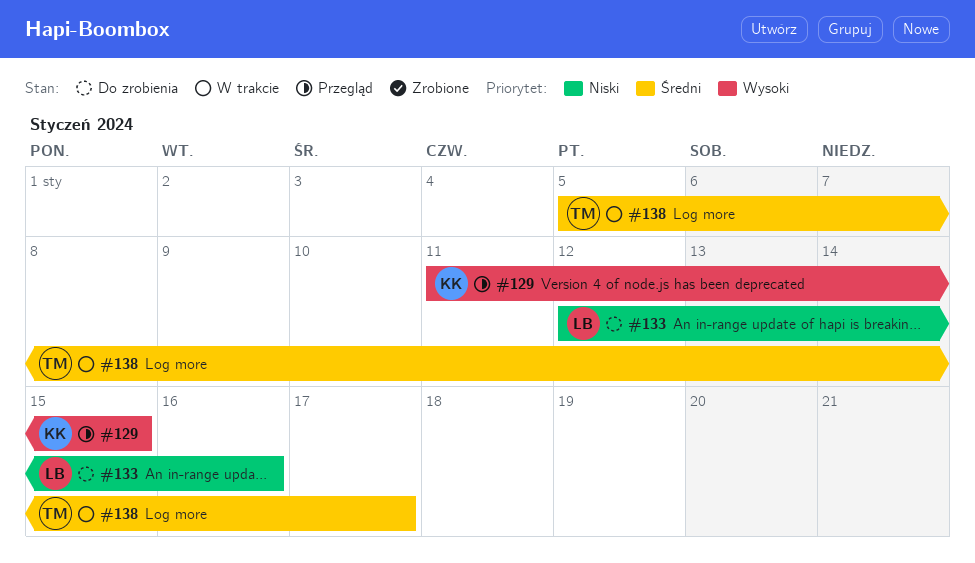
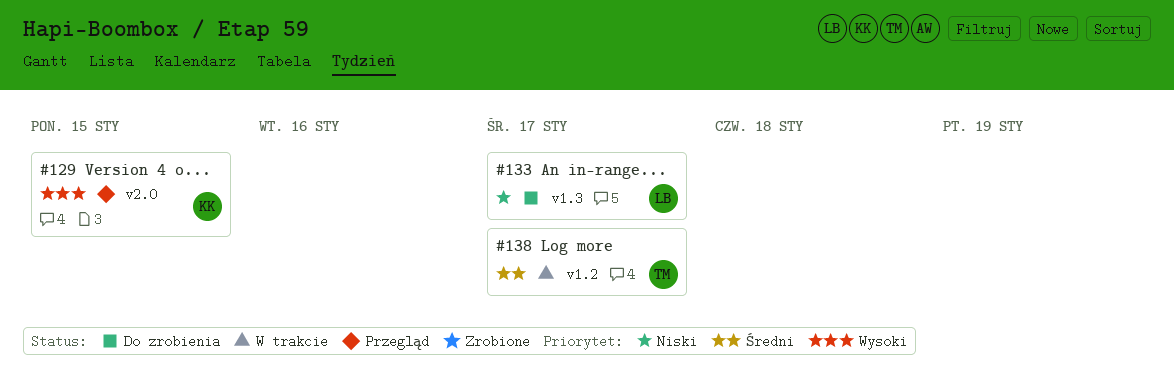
#133, due: Jan 16 -> Jan 17

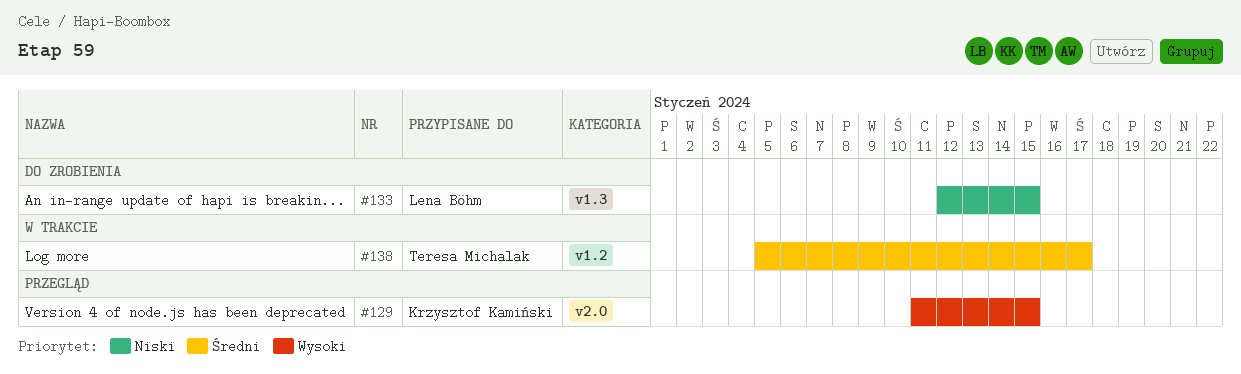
#133, due: Jan 17 -> Jan 15

